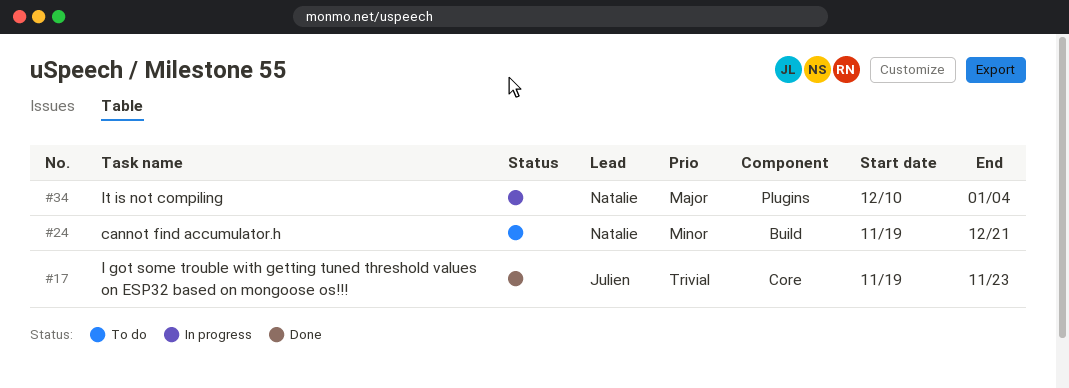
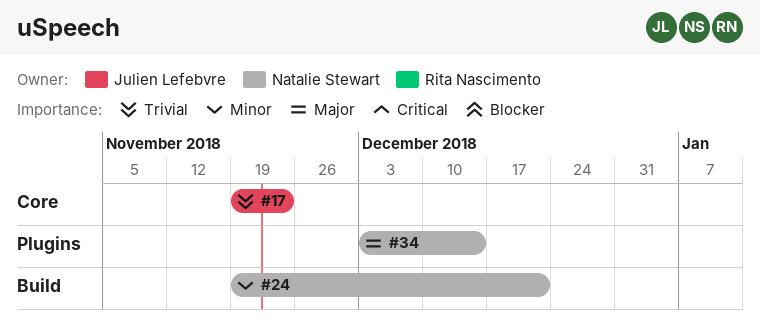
#34, start: Dec 10 -> Dec 3
#34, due: Jan 4 -> Dec 14

